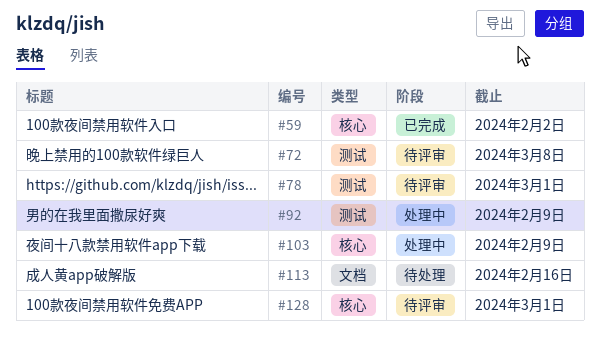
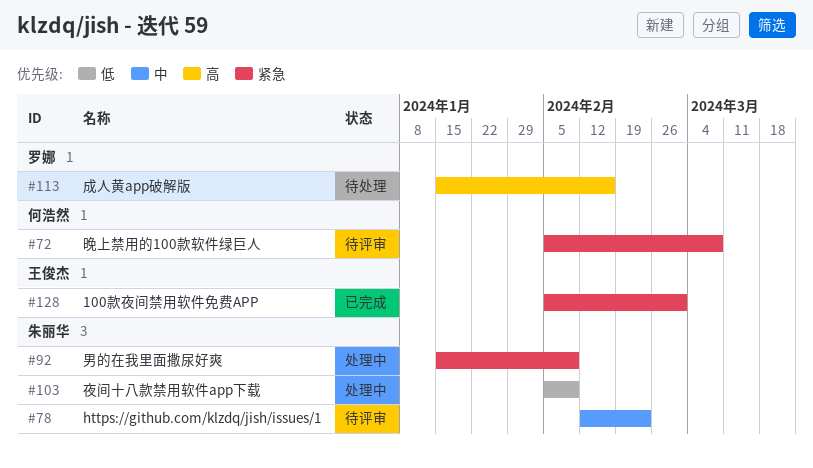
#59: present -> none
#78, due: Mar 1 -> Feb 23
#128, status: 待评审 -> 已完成

